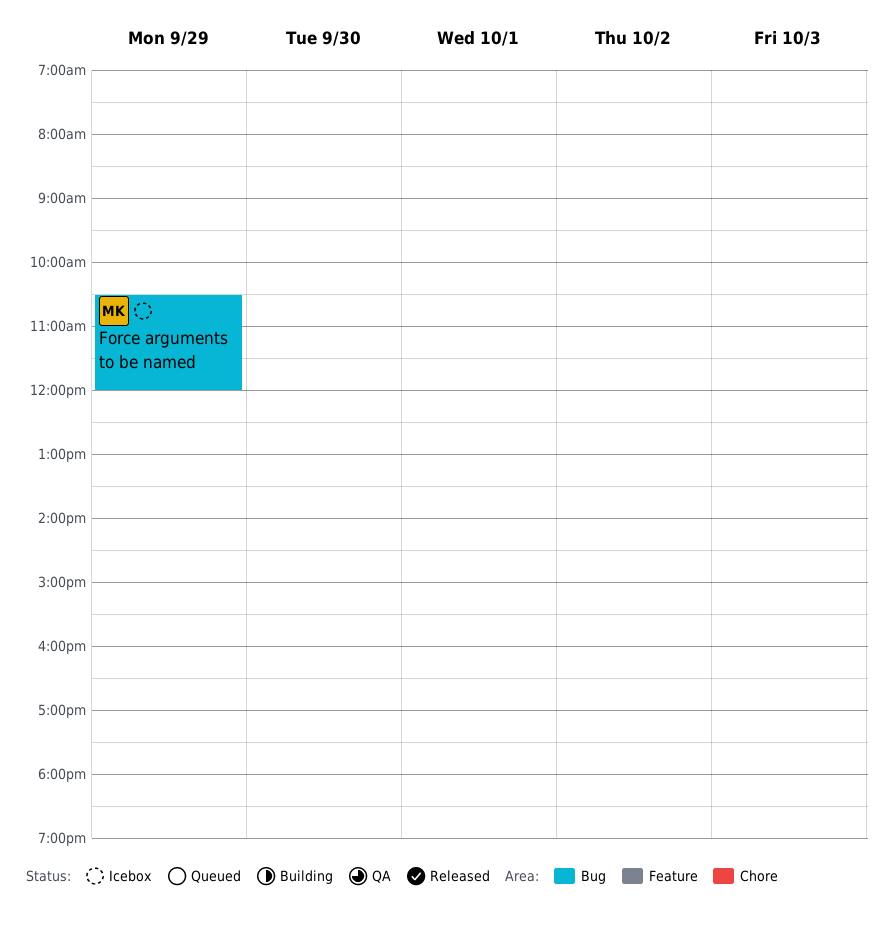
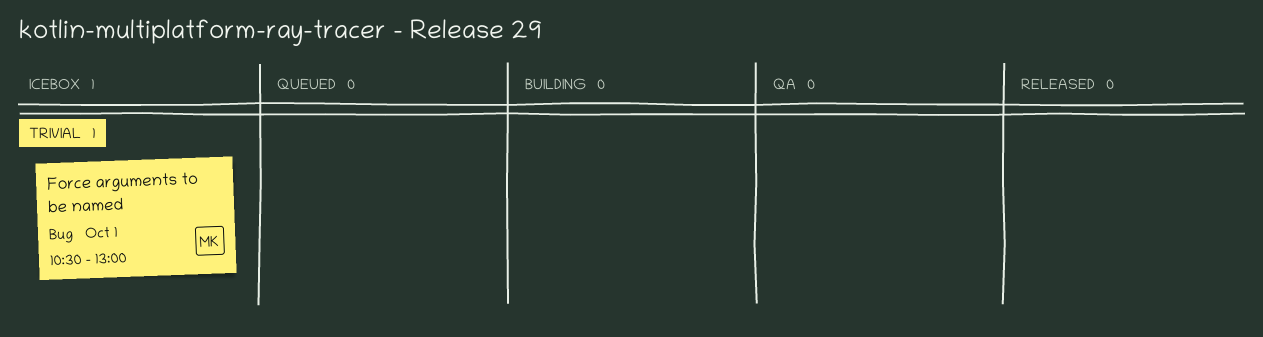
Force arguments to be named, day: Sep 29 -> Oct 1
Force arguments to be named, ends: 12:00 -> 13:00

